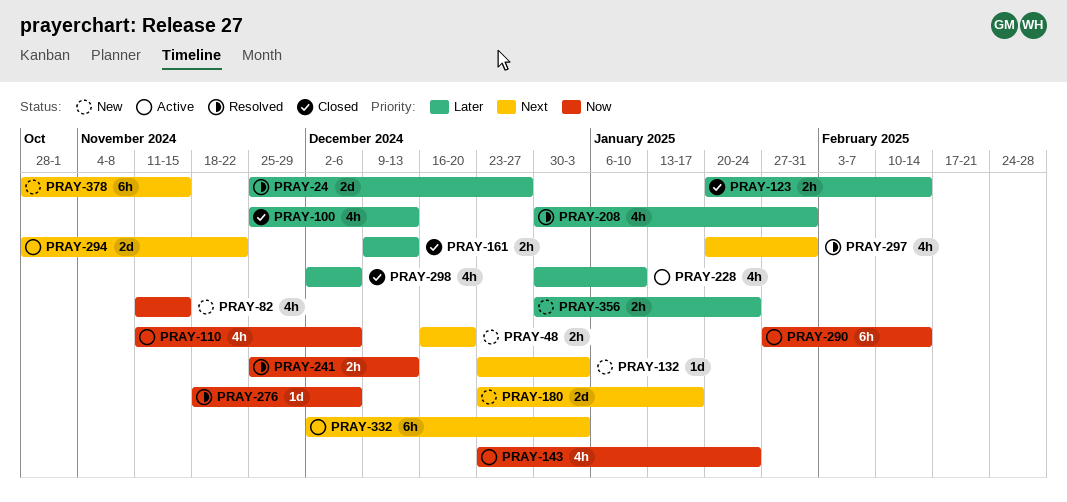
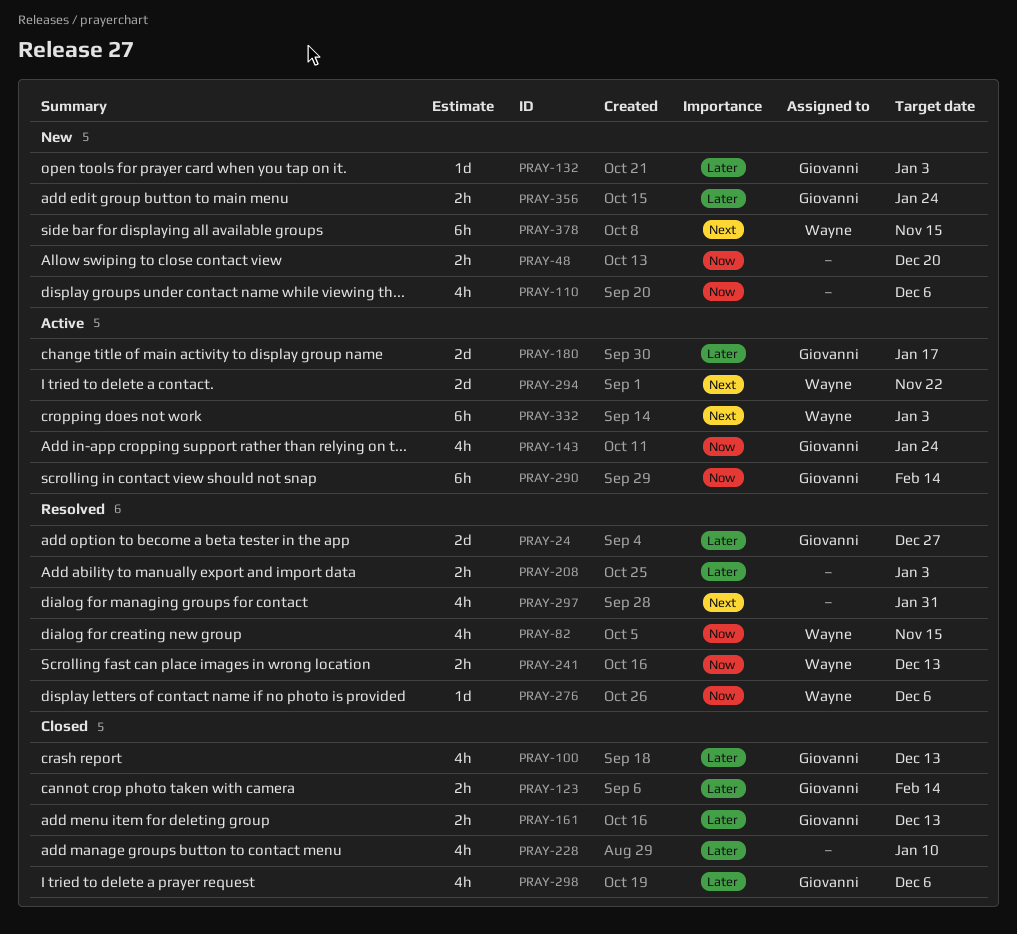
PRAY-48, priority: Next -> Now
PRAY-82, status: New -> Resolved
PRAY-110, status: Active -> New
PRAY-132, priority: Next -> Later
PRAY-180, status: New -> Active
PRAY-180, priority: Next -> Later
PRAY-208, estimate: 4h -> 2h
PRAY-208, due: Jan 31 -> Jan 3
PRAY-228, status: Active -> Closed

